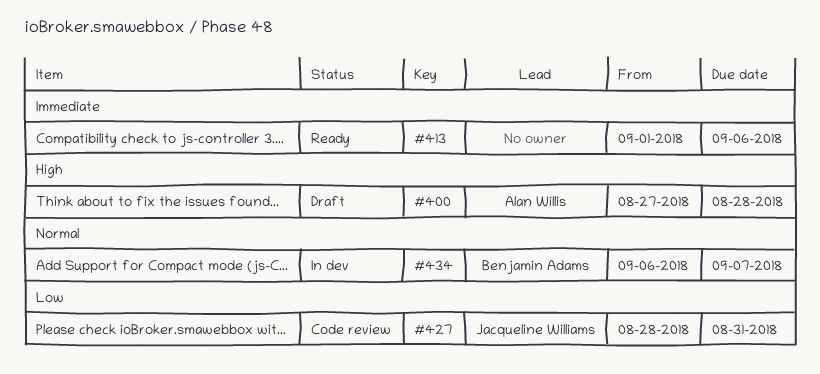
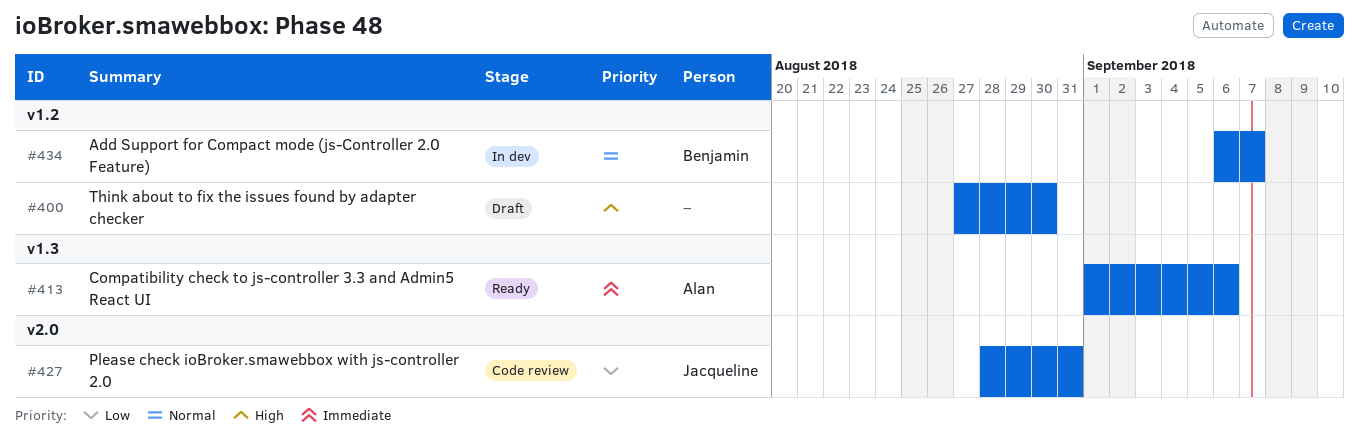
#400, owner: Alan Willis -> none
#400, due: Aug 28 -> Aug 30
#413, owner: none -> Alan Willis

